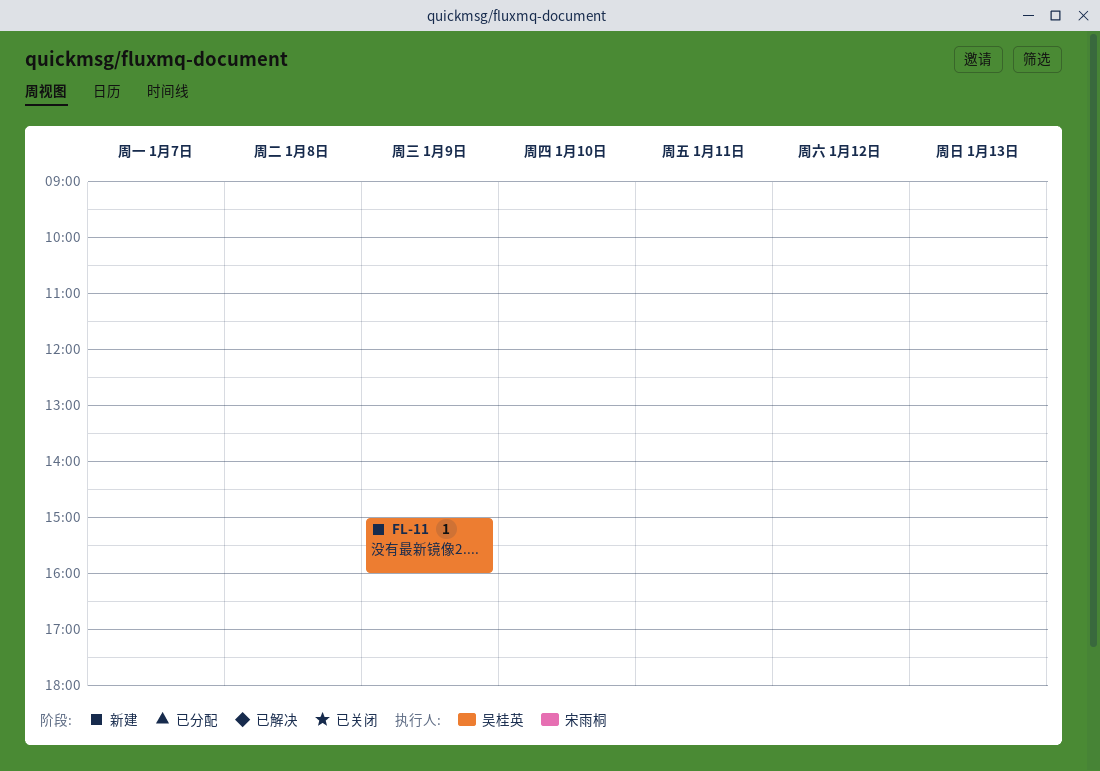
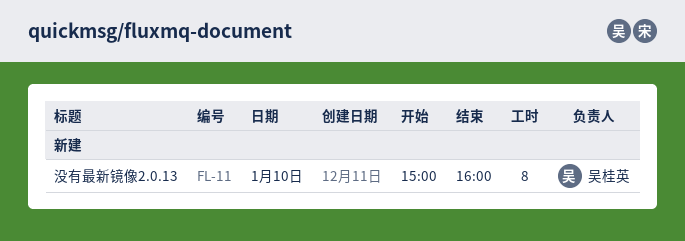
FL-11, estimate: 1 -> 8
FL-11, day: Jan 9 -> Jan 10

